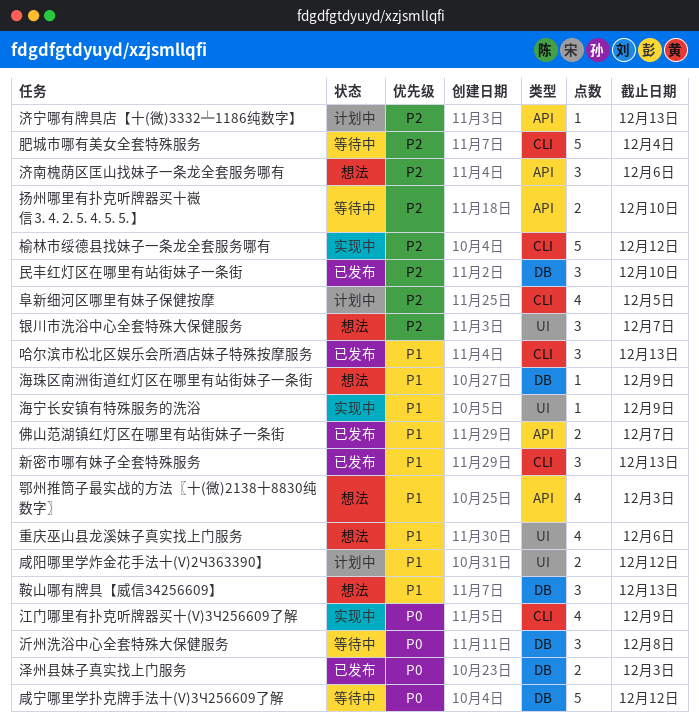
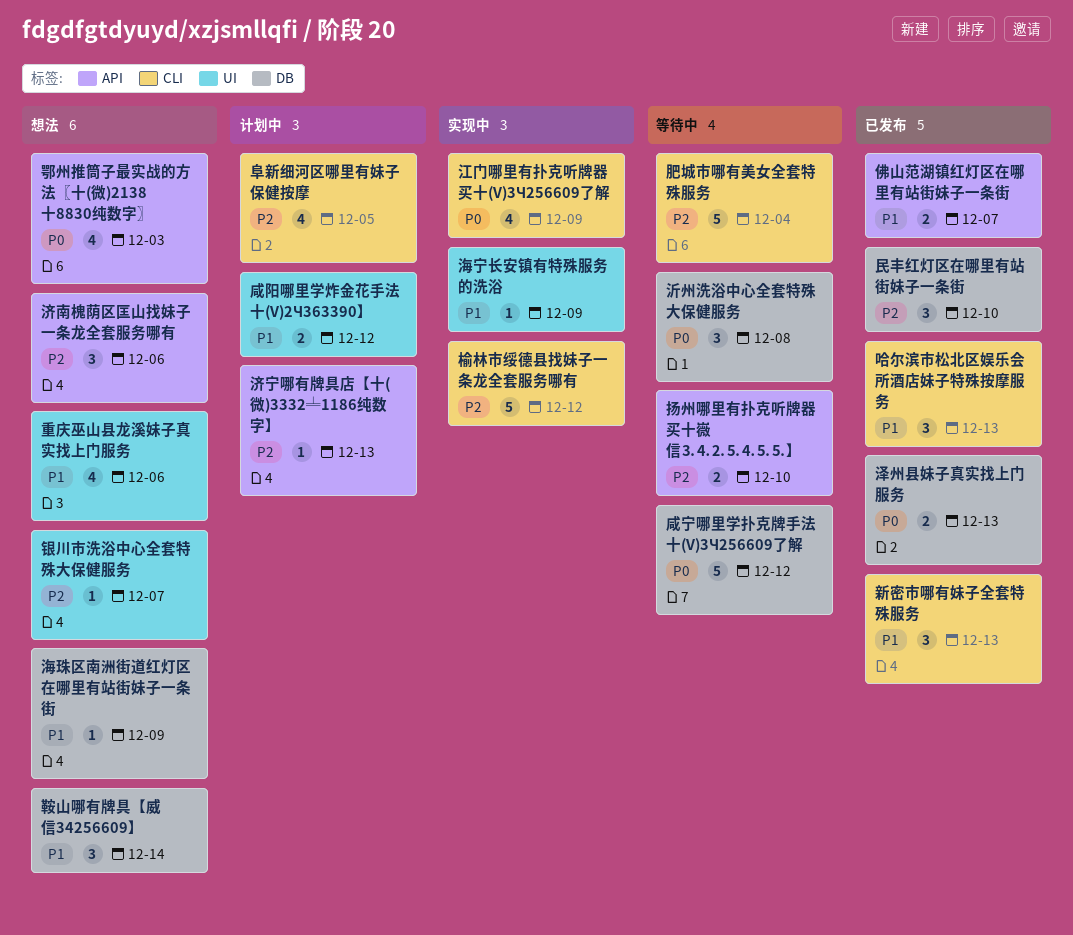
泽州县妹子真实找上门服务, due: Dec 3 -> Dec 13
鄂州推筒子最实战的方法〖十(微)2138十8830纯数字〗, priority: P1 -> P0
银川市洗浴中心全套特殊大保健服务, estimate: 3 -> 1
鞍山哪有牌具【威信34256609】, due: Dec 13 -> Dec 14

